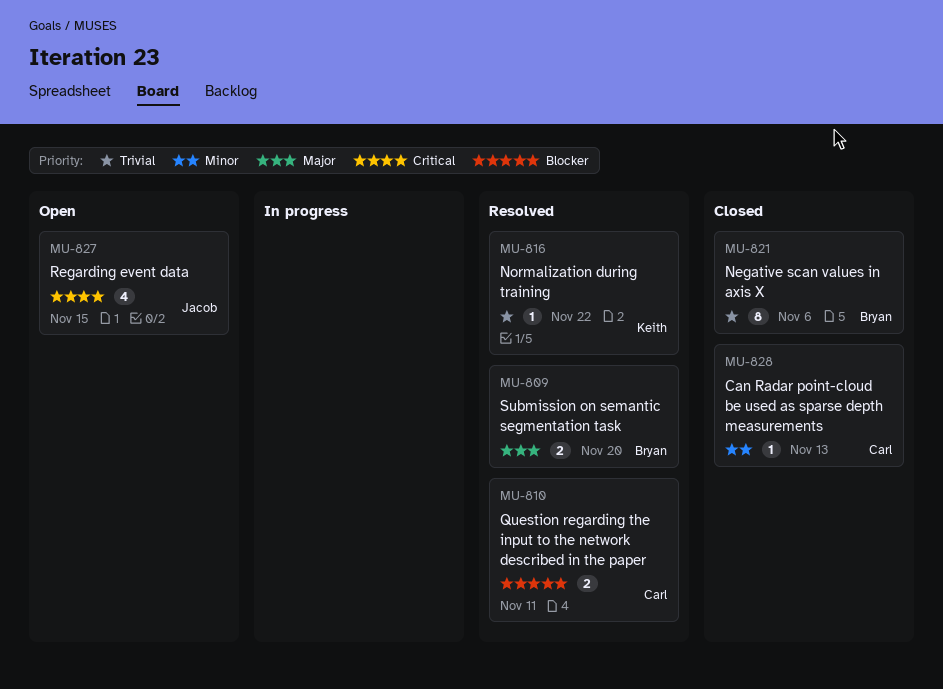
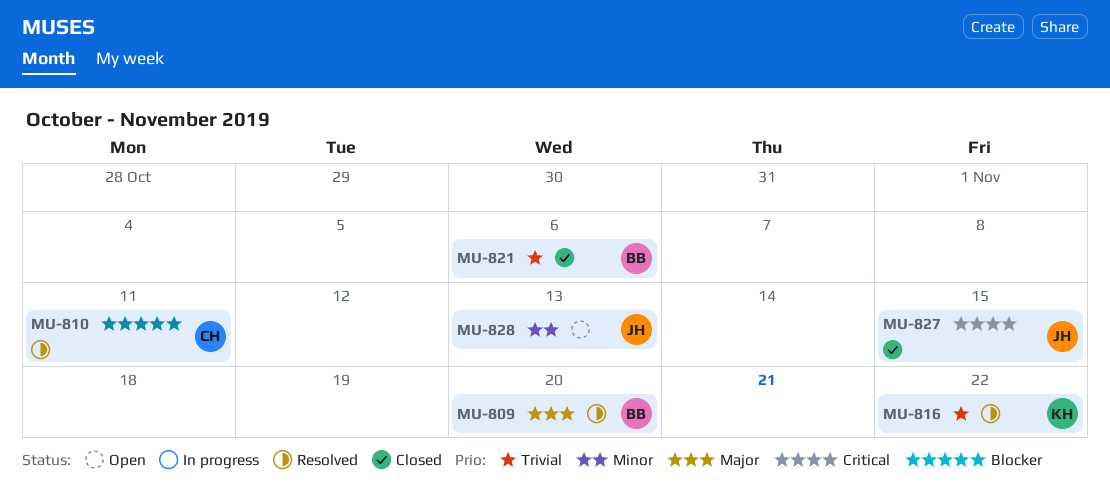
MU-827, status: Open -> Closed
MU-828, status: Closed -> Open
MU-828, owner: Carl -> Jacob

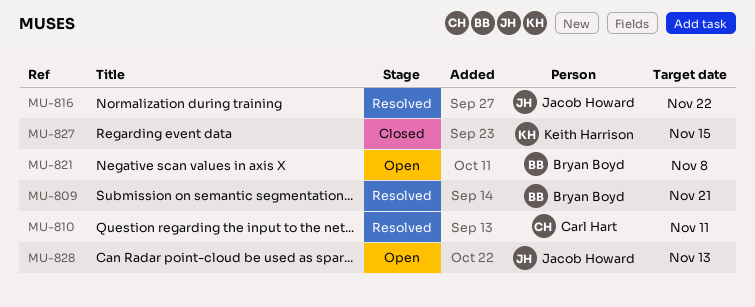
MU-809, due: Nov 20 -> Nov 21
MU-816, owner: Keith Harrison -> Jacob Howard
MU-821, status: Closed -> Open
MU-821, due: Nov 6 -> Nov 8
MU-827, owner: Jacob Howard -> Keith Harrison

